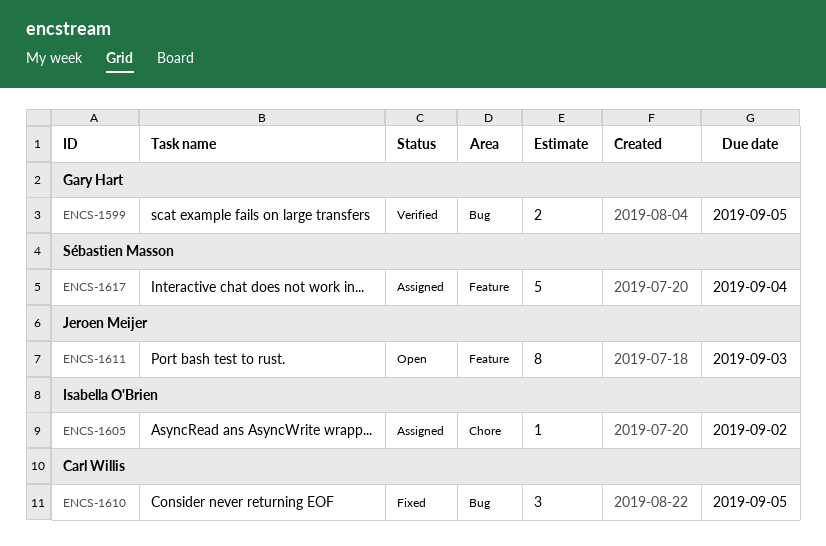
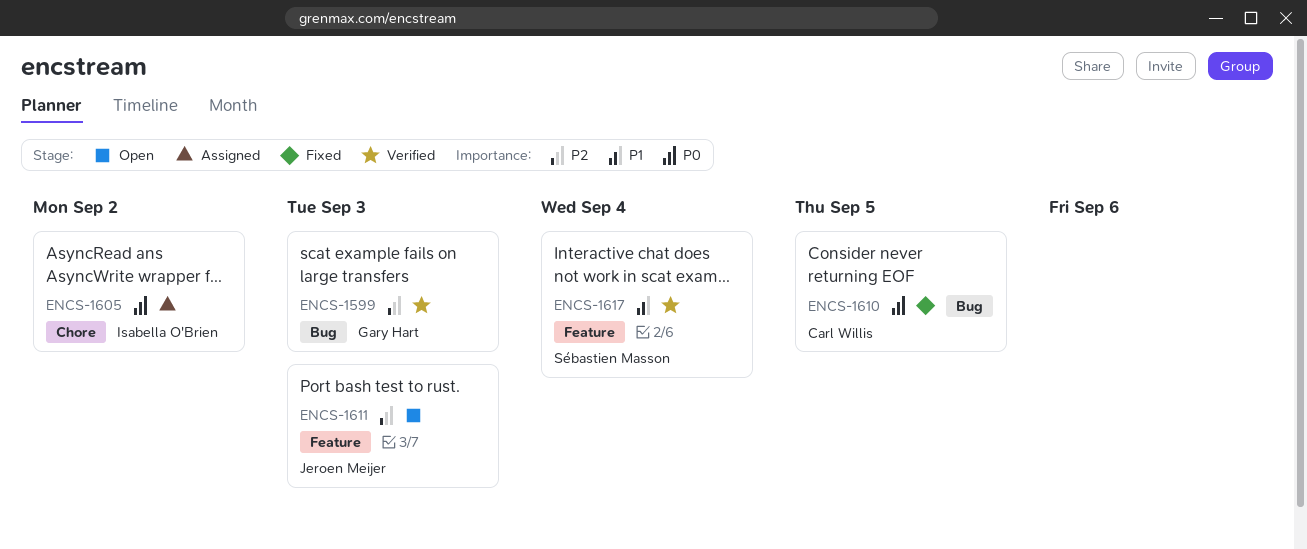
ENCS-1599, due: Sep 5 -> Sep 3
ENCS-1617, status: Assigned -> Verified

